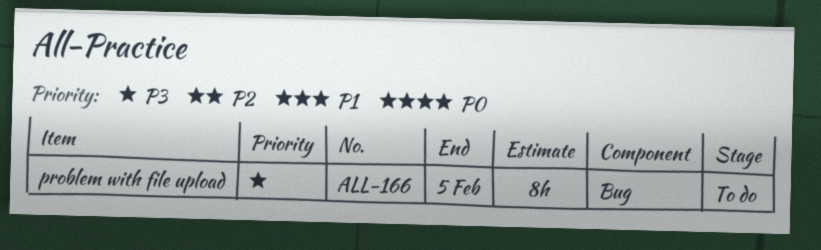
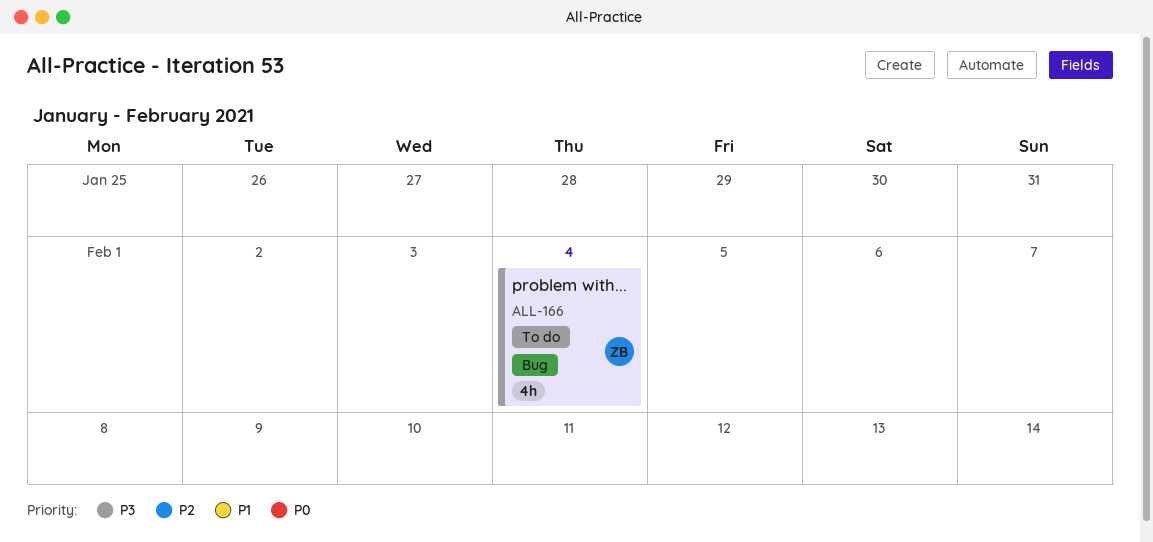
ALL-166, estimate: 8h -> 4h
ALL-166, due: Feb 5 -> Feb 4

